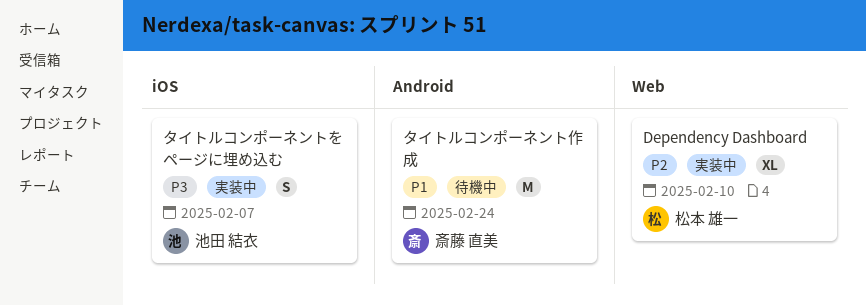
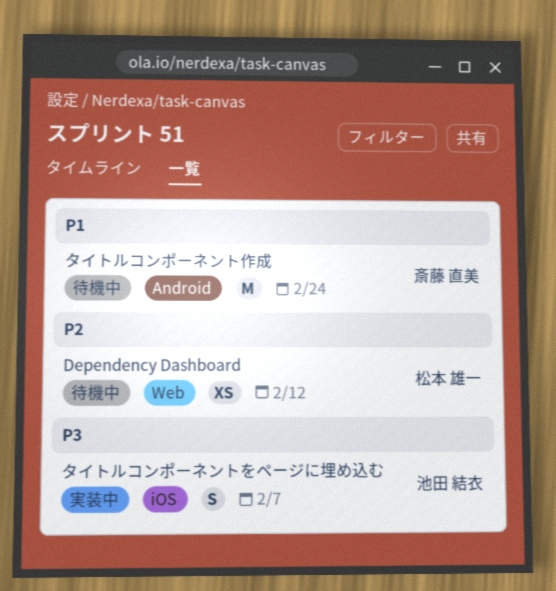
Dependency Dashboard, status: 実装中 -> 待機中
Dependency Dashboard, estimate: XL -> XS
Dependency Dashboard, due: Feb 10 -> Feb 12

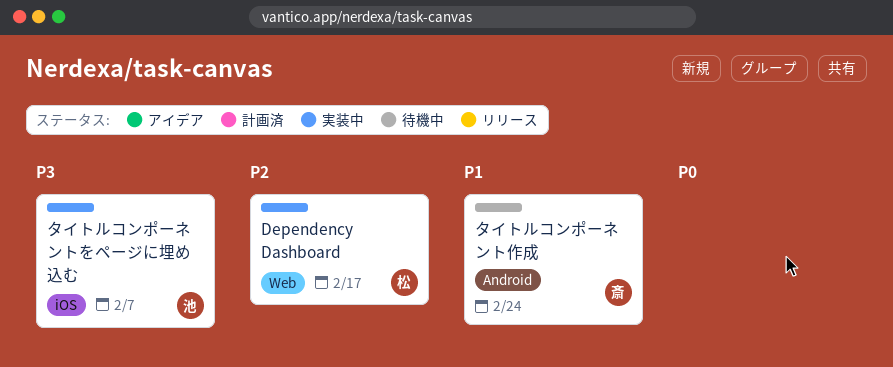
Dependency Dashboard, status: 待機中 -> 実装中
Dependency Dashboard, due: Feb 12 -> Feb 17

